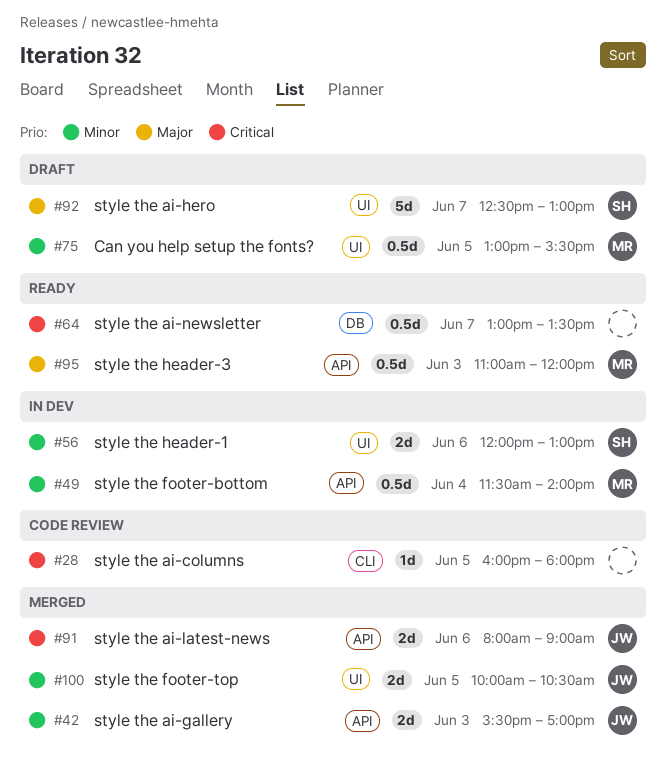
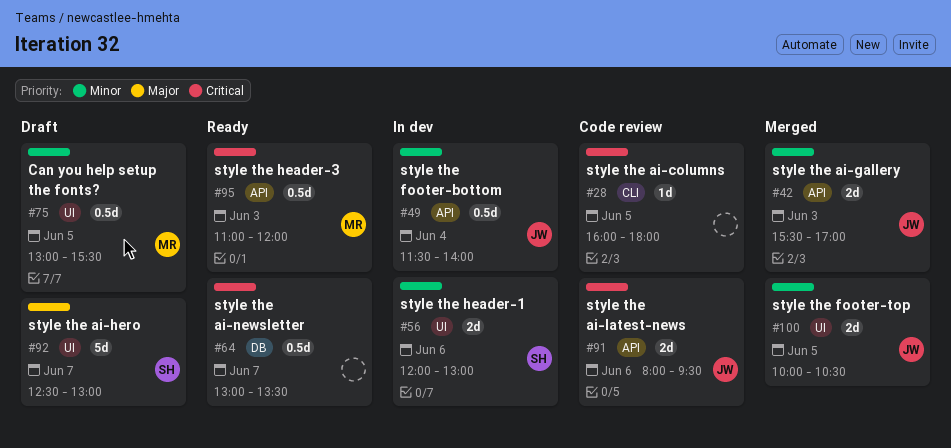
#49, owner: MR -> JW
#91, status: Merged -> Code review
#91, ends: 09:00 -> 09:30
#95, priority: Major -> Critical

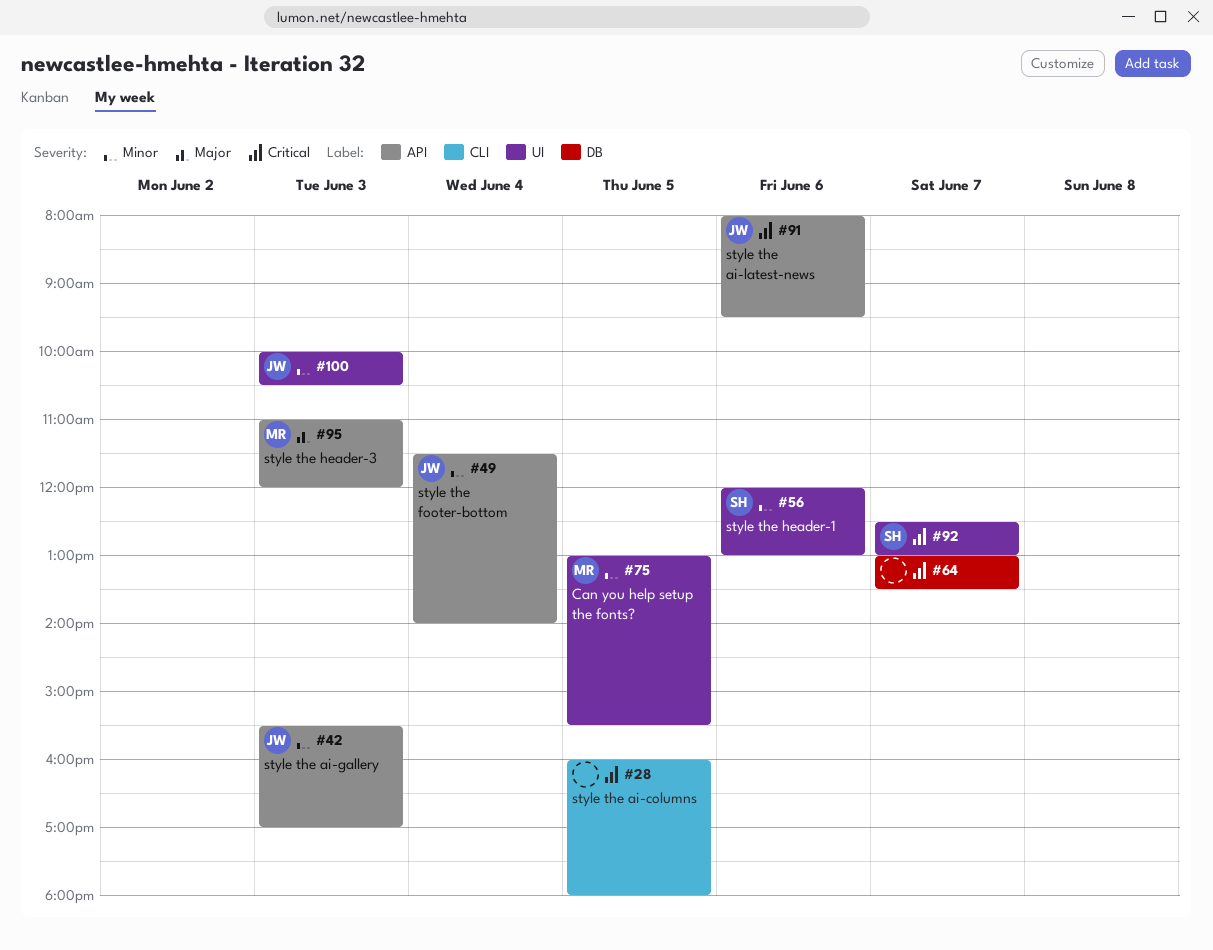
#92, priority: Major -> Critical
#95, priority: Critical -> Major
#100, day: Jun 5 -> Jun 3

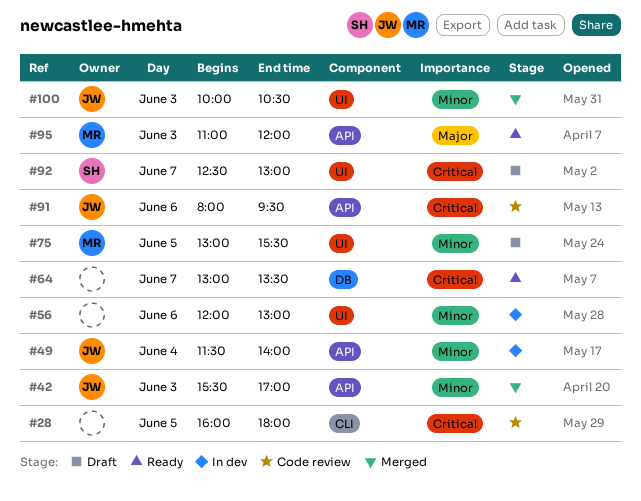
#56, owner: SH -> none

